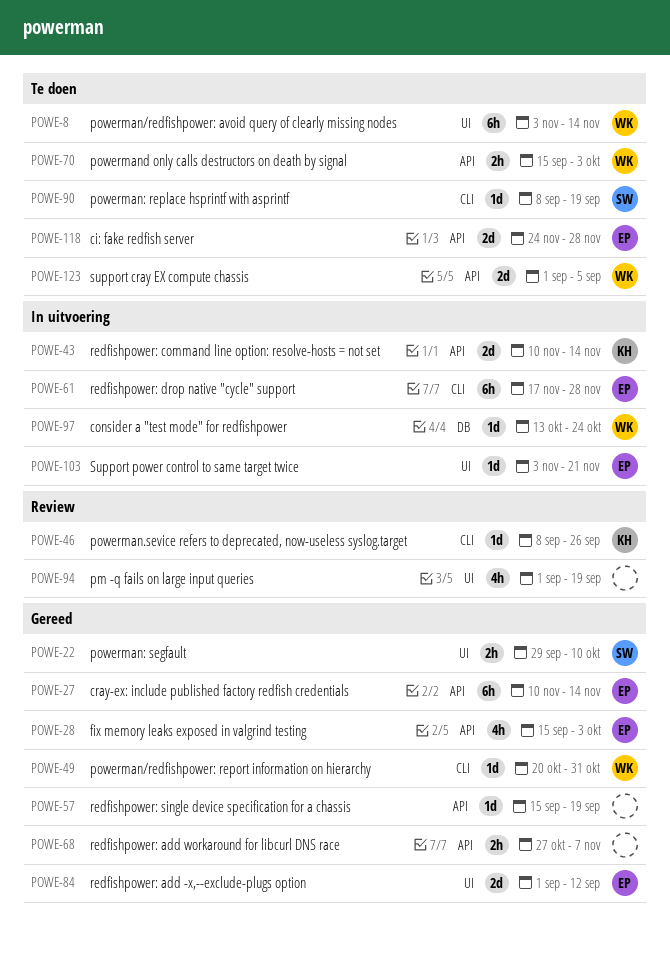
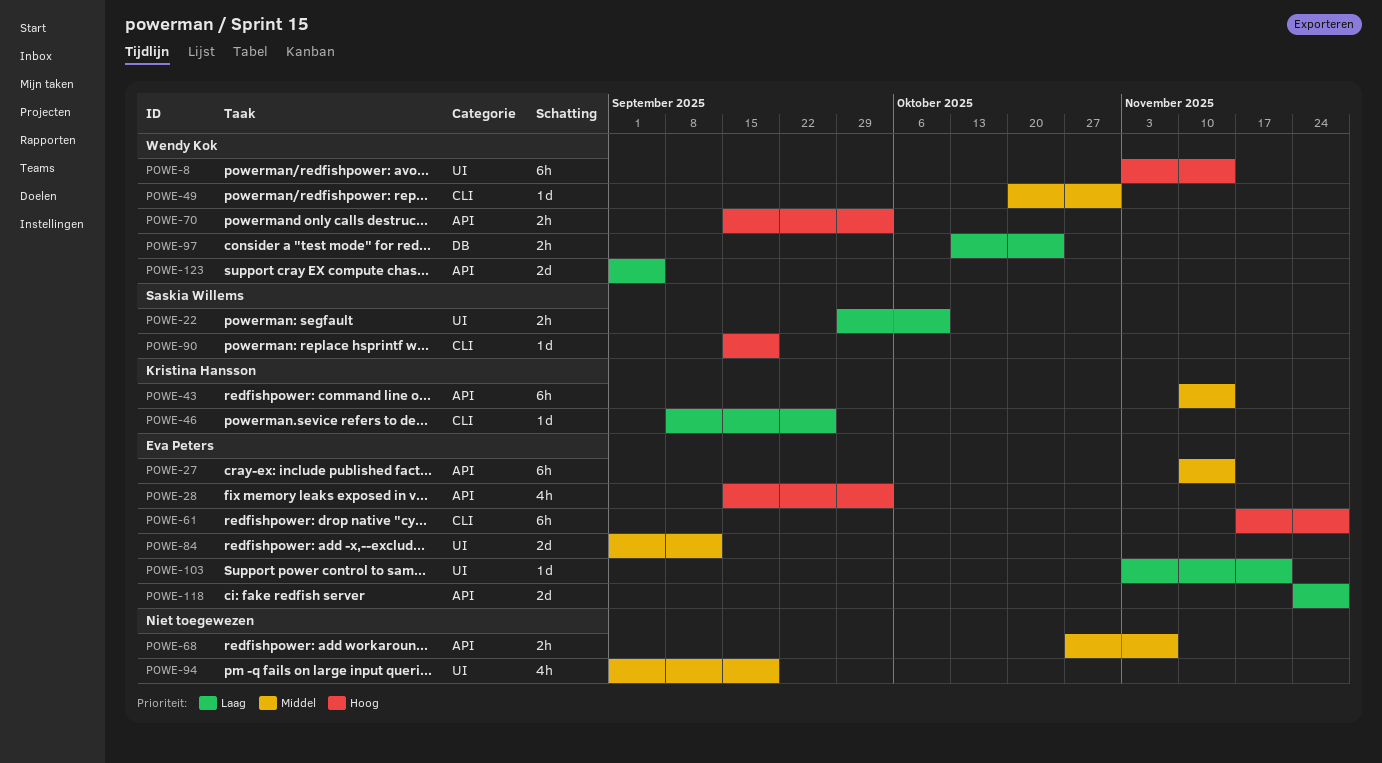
POWE-43, estimate: 2d -> 6h
POWE-57: present -> none
POWE-90, start: Sep 8 -> Sep 15
POWE-97, estimate: 1d -> 2h

